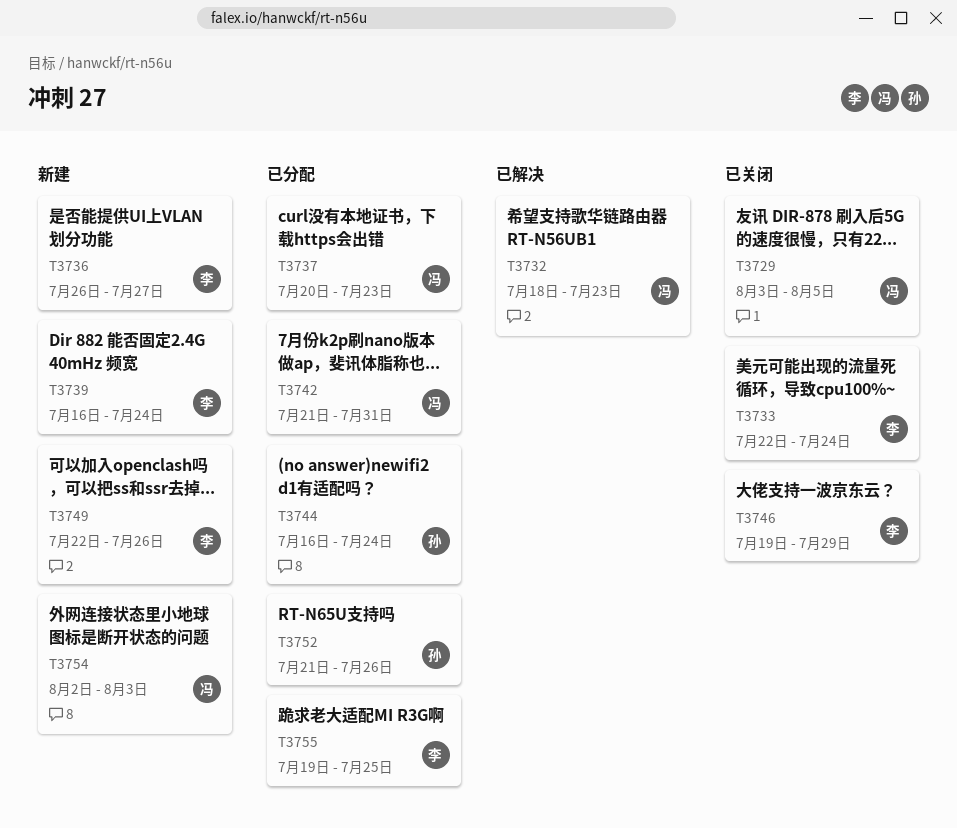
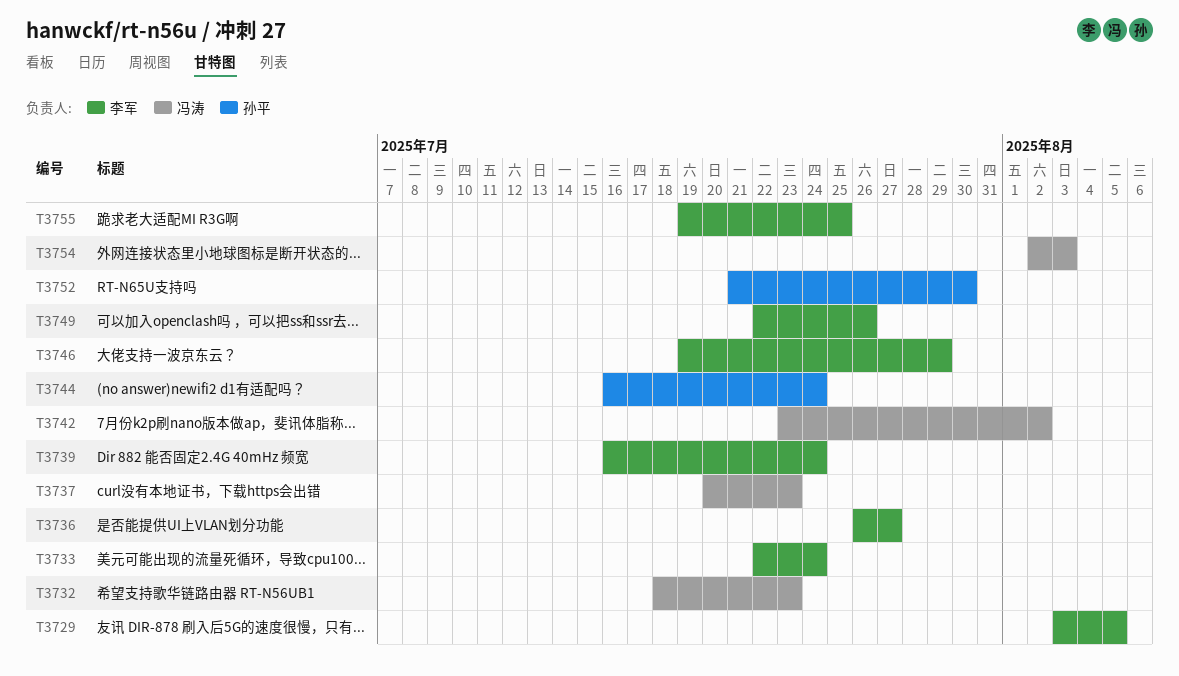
T3729, owner: 冯涛 -> 李军
T3742, start: Jul 21 -> Jul 23
T3742, due: Jul 31 -> Aug 2
T3752, due: Jul 26 -> Jul 30

